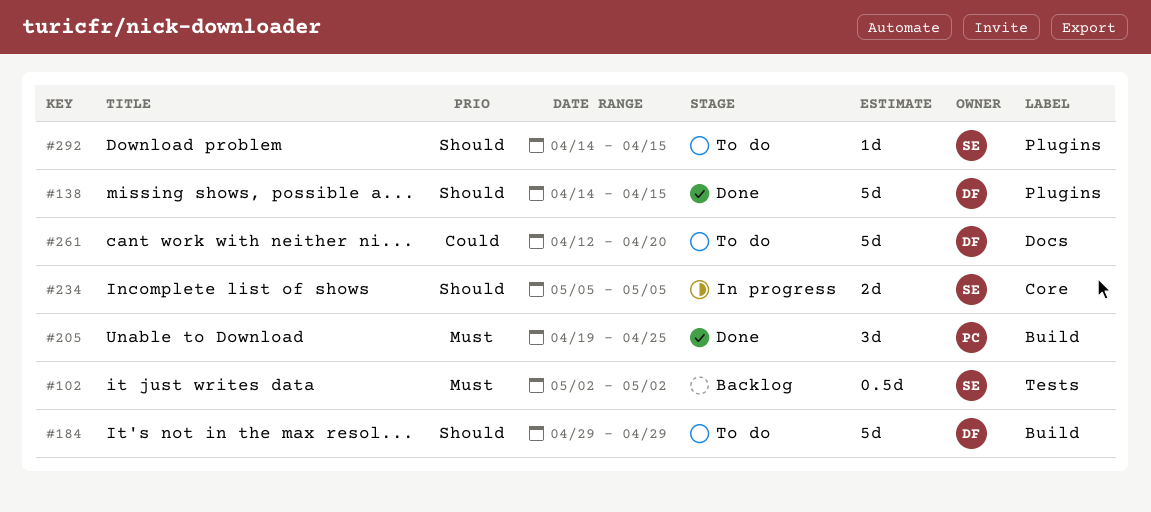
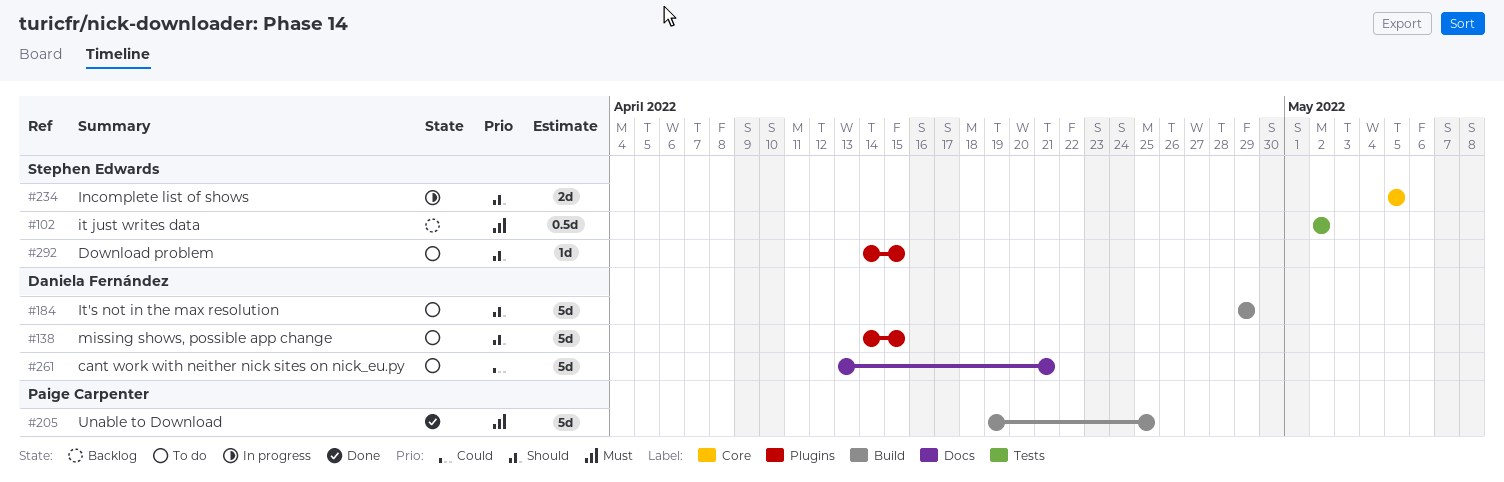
#138, status: Done -> To do
#205, estimate: 3d -> 5d
#261, start: Apr 12 -> Apr 13
#261, due: Apr 20 -> Apr 21

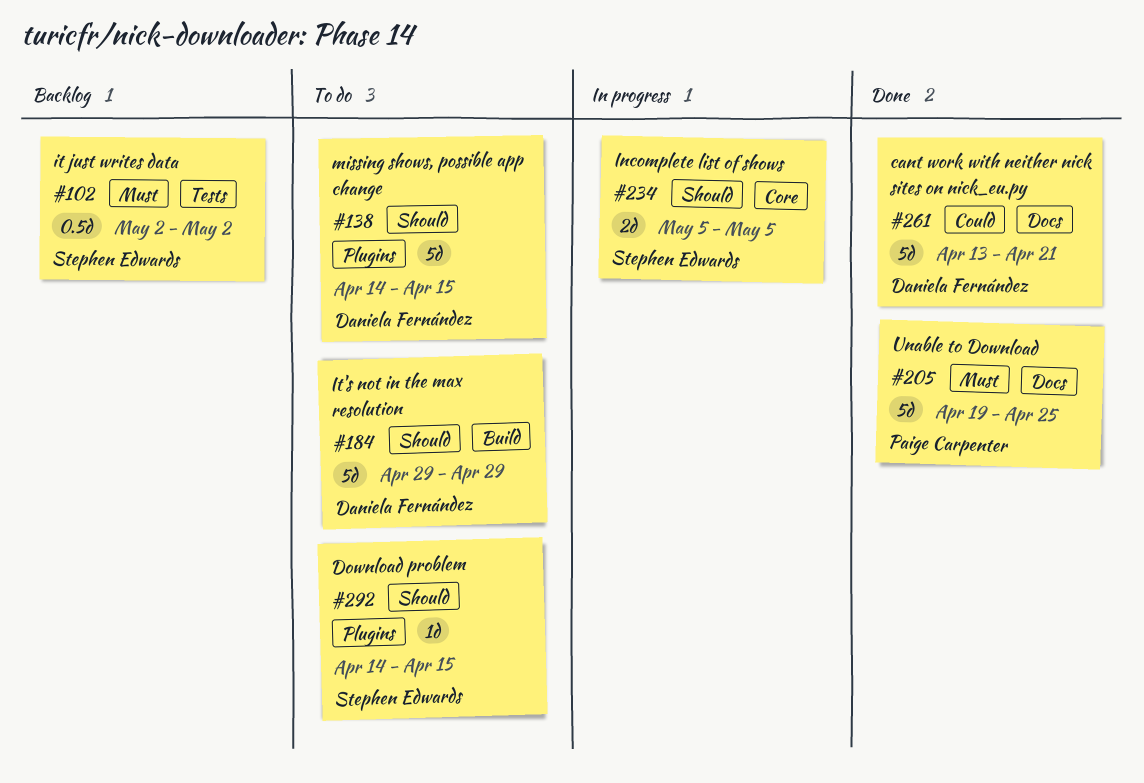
#205, label: Build -> Docs
#261, status: To do -> Done

